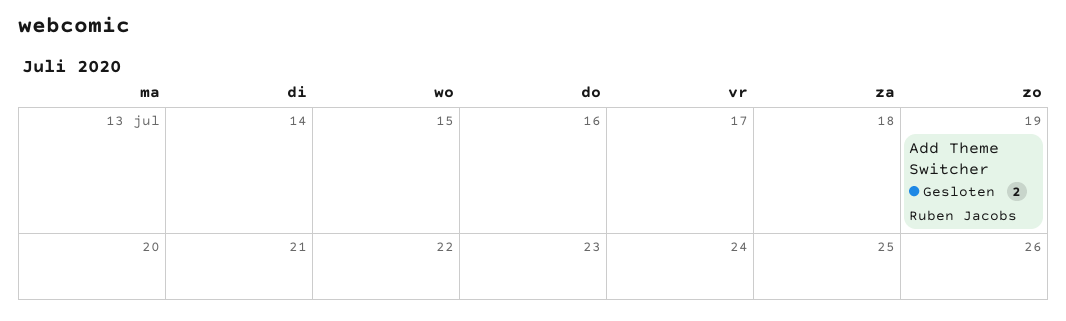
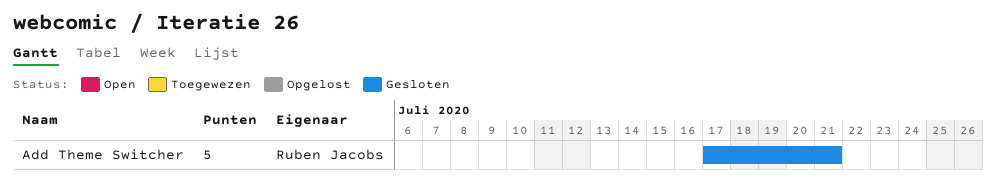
Add Theme Switcher, estimate: 2 -> 5
Add Theme Switcher, due: Jul 19 -> Jul 21

